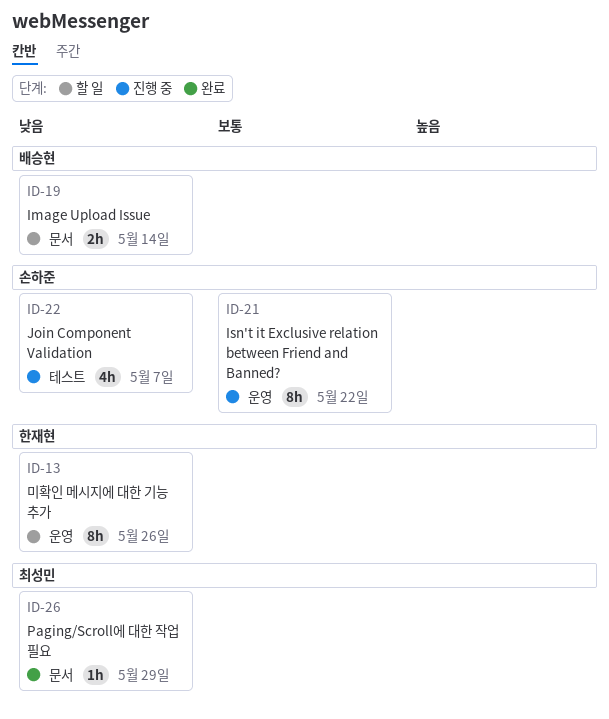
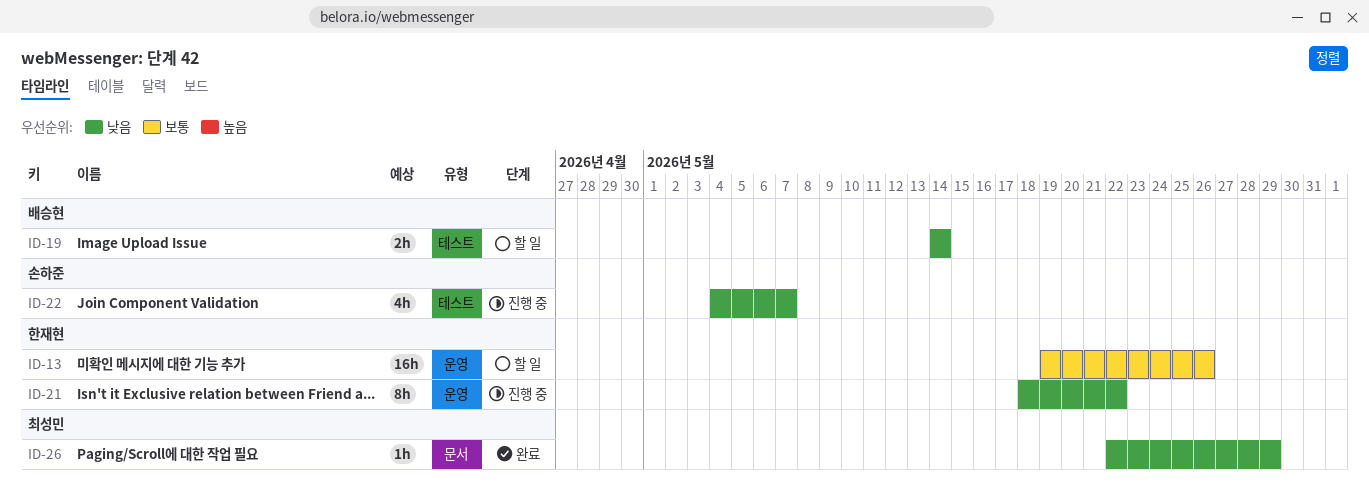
ID-13, priority: 낮음 -> 보통
ID-13, estimate: 8h -> 16h
ID-19, label: 문서 -> 테스트
ID-21, owner: 손하준 -> 한재현
ID-21, priority: 보통 -> 낮음

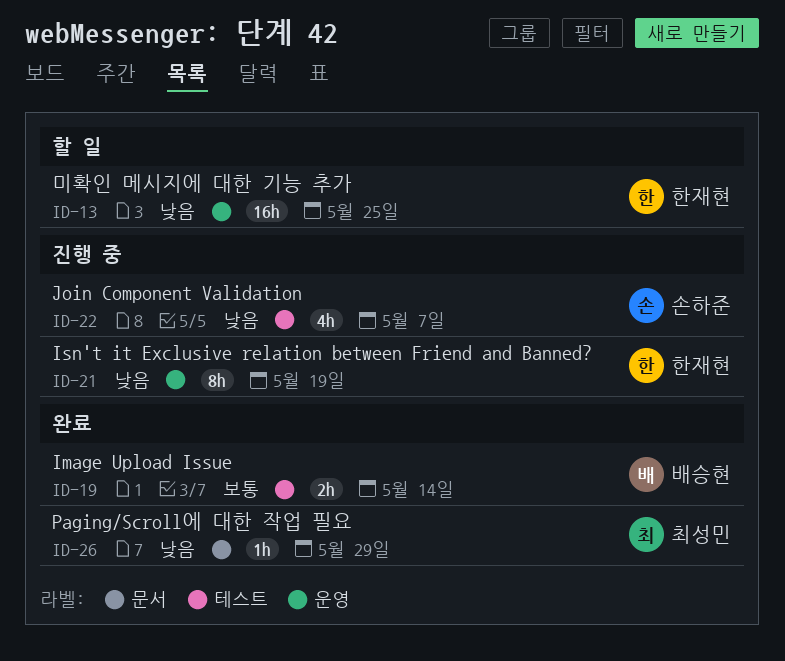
ID-13, priority: 보통 -> 낮음
ID-13, due: May 26 -> May 25
ID-19, status: 할 일 -> 완료
ID-19, priority: 낮음 -> 보통
ID-21, due: May 22 -> May 19

